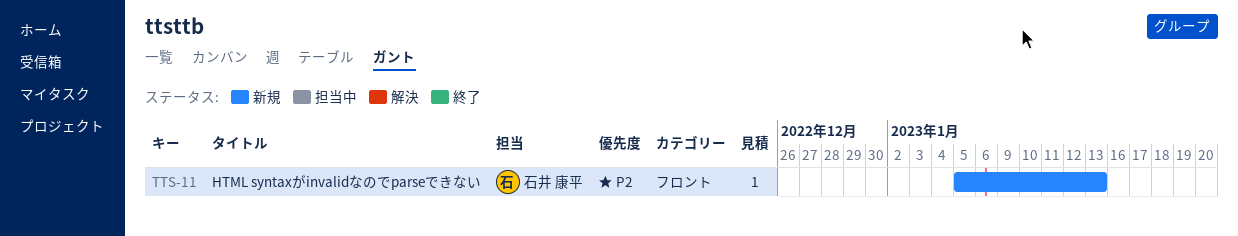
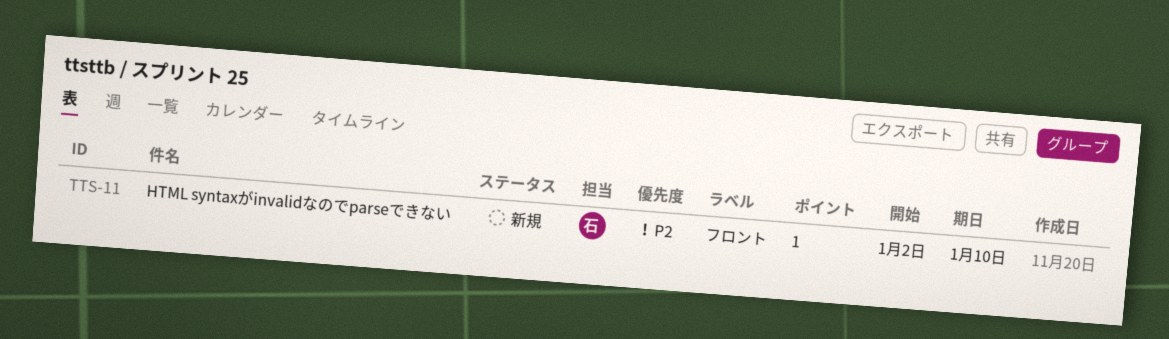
TTS-11, start: Jan 5 -> Jan 2
TTS-11, due: Jan 13 -> Jan 10

